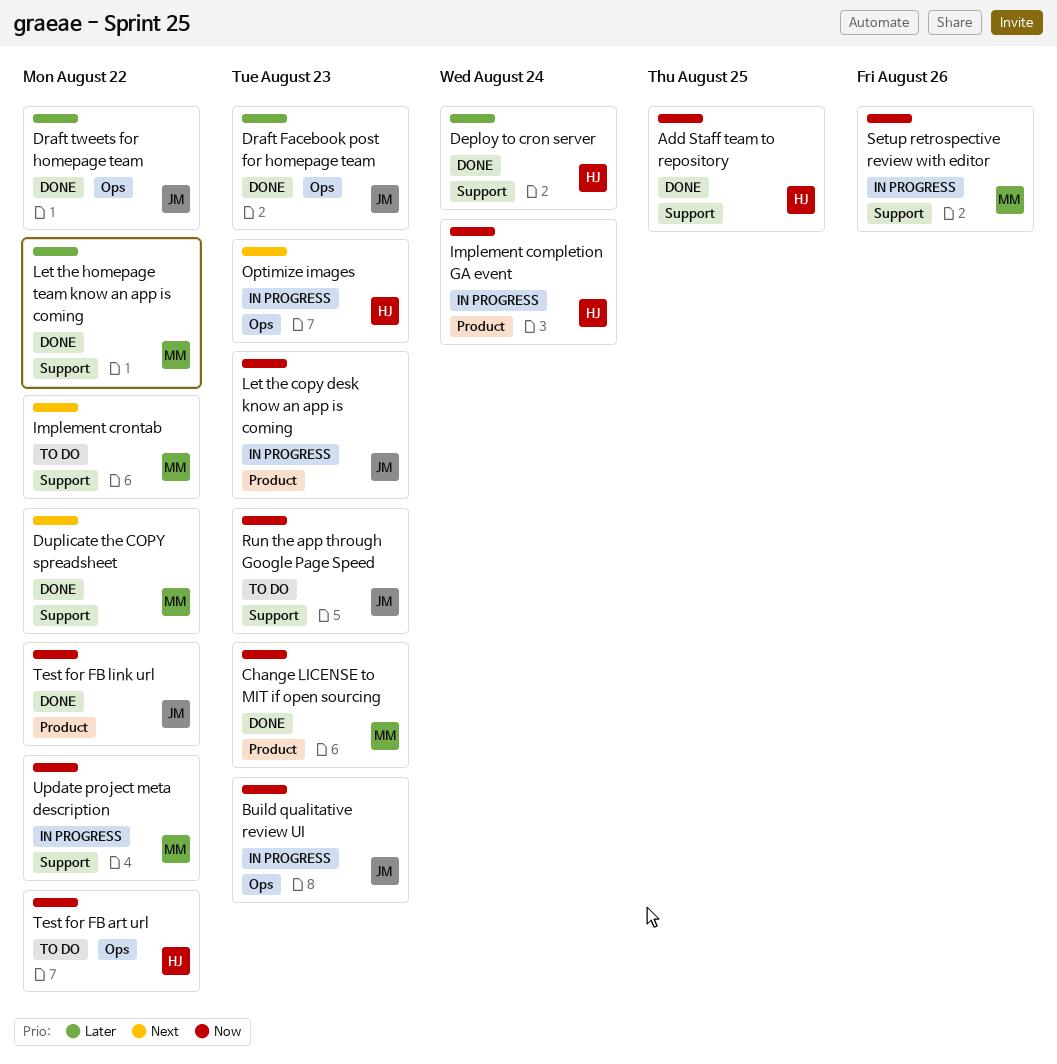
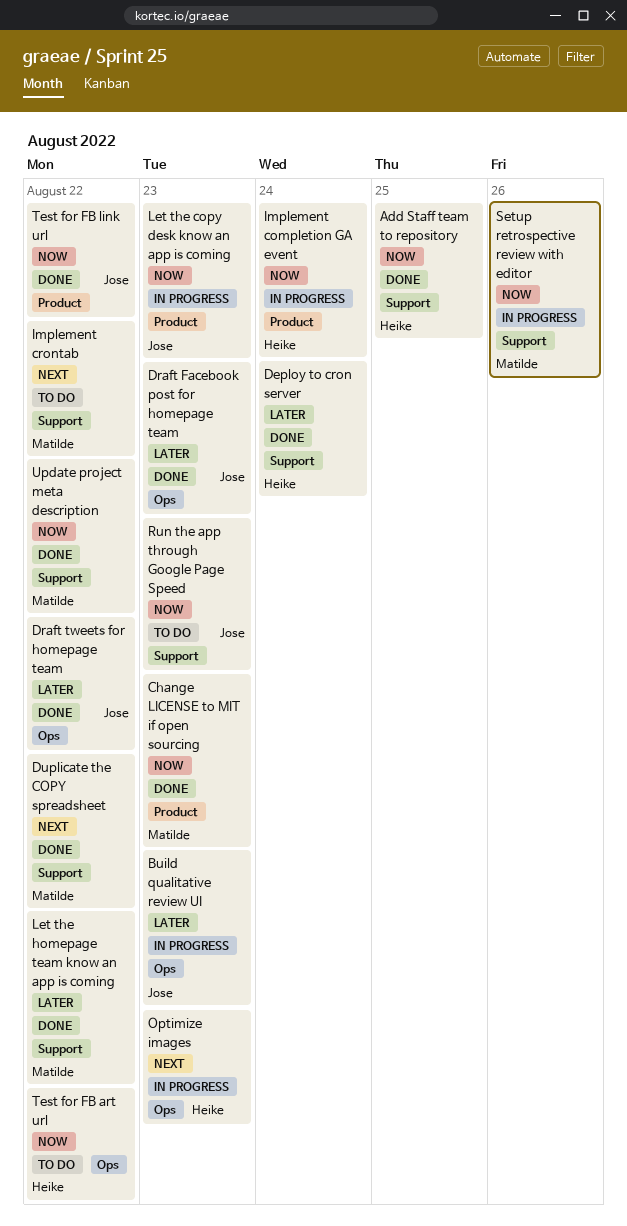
Build qualitative review UI, priority: Now -> Later
Update project meta description, status: In progress -> Done

